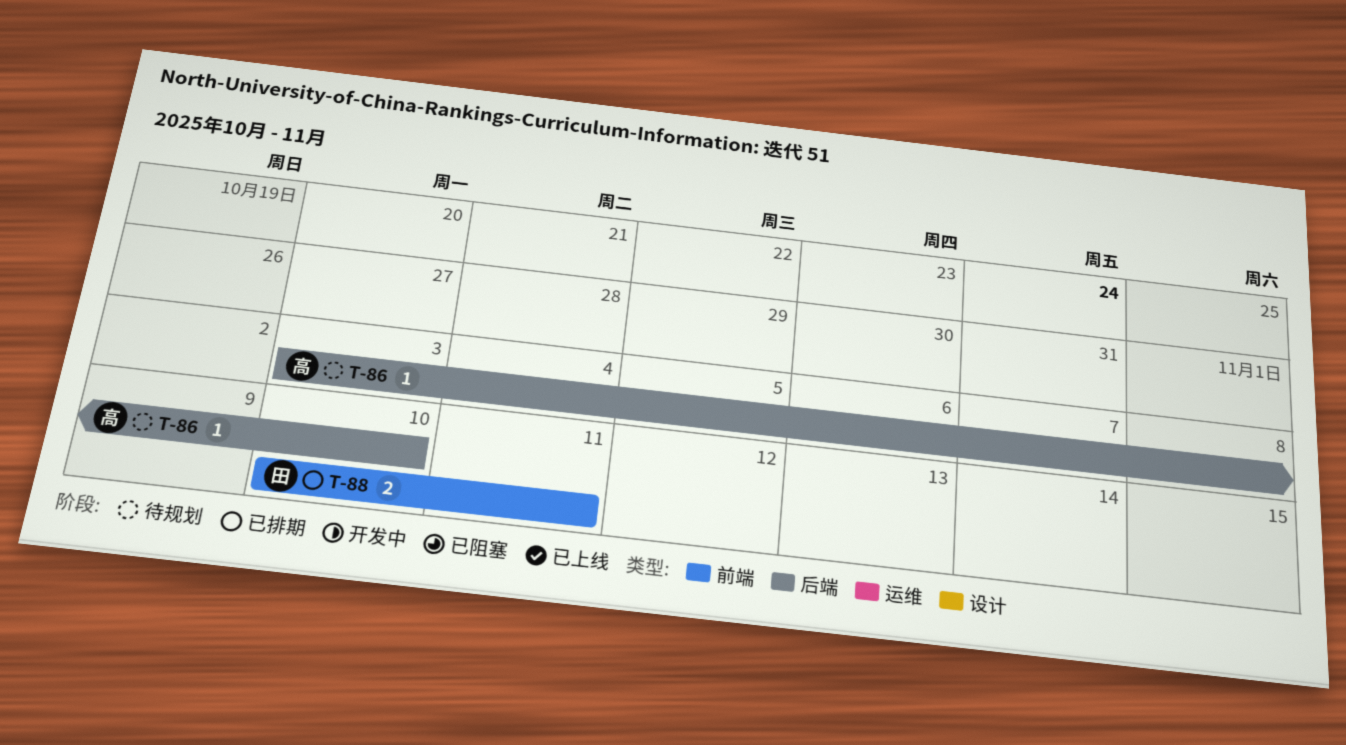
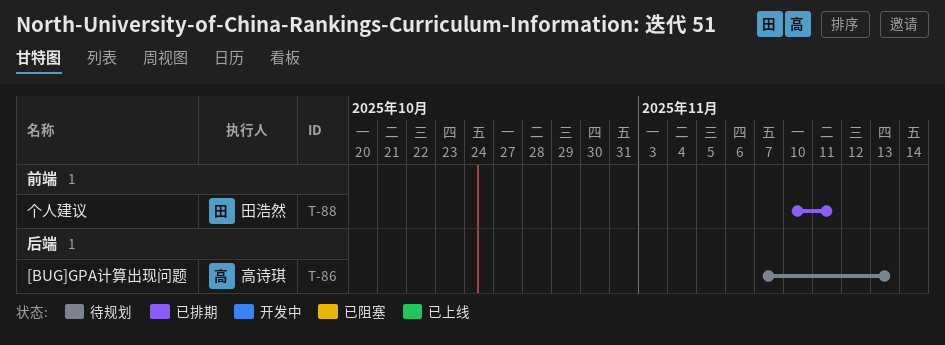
T-86, start: Nov 3 -> Nov 7
T-86, due: Nov 10 -> Nov 13

